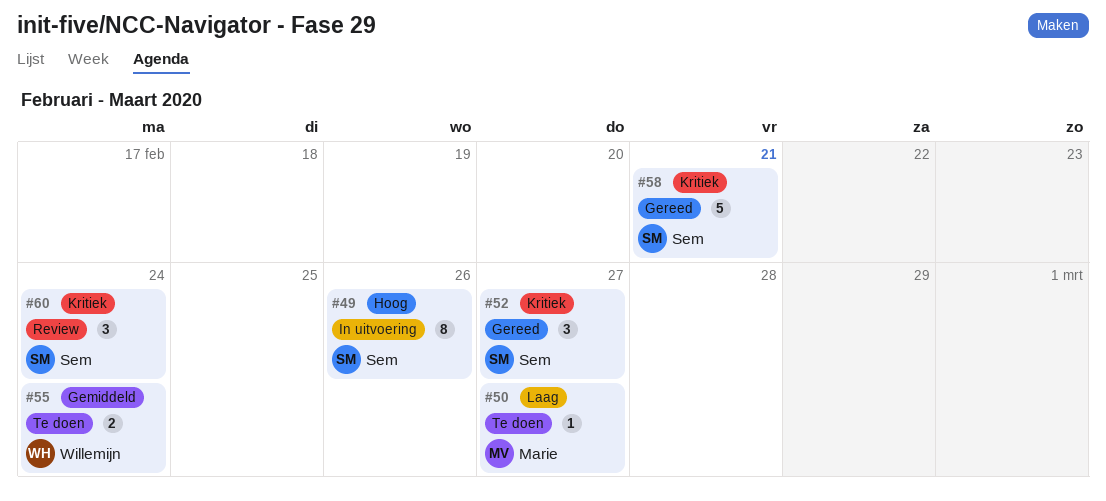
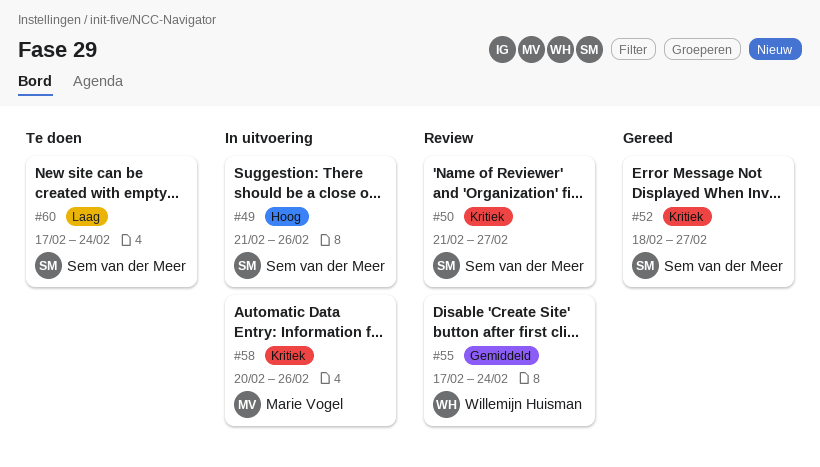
#50, status: Te doen -> Review
#50, owner: Marie Vogel -> Sem van der Meer
#50, priority: Laag -> Kritiek
#55, status: Te doen -> Review
#58, status: Gereed -> In uitvoering
#58, owner: Sem van der Meer -> Marie Vogel
#58, due: Feb 21 -> Feb 26
#60, status: Review -> Te doen
#60, priority: Kritiek -> Laag

